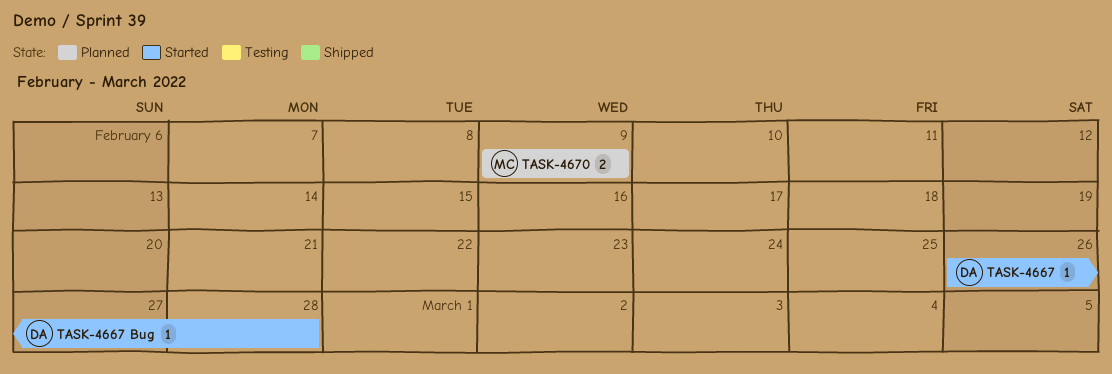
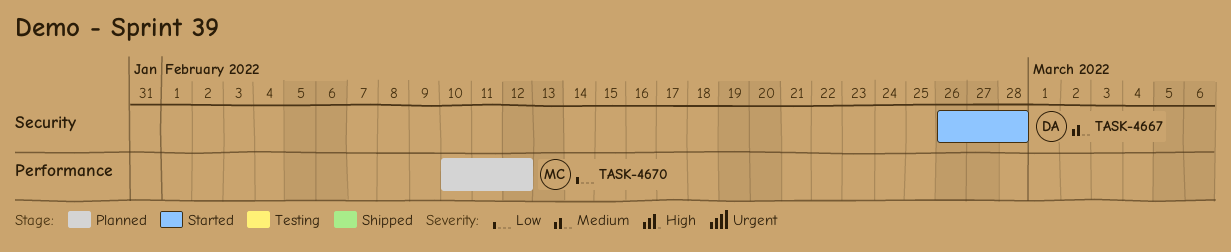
TASK-4670, start: Feb 9 -> Feb 10
TASK-4670, due: Feb 9 -> Feb 12

